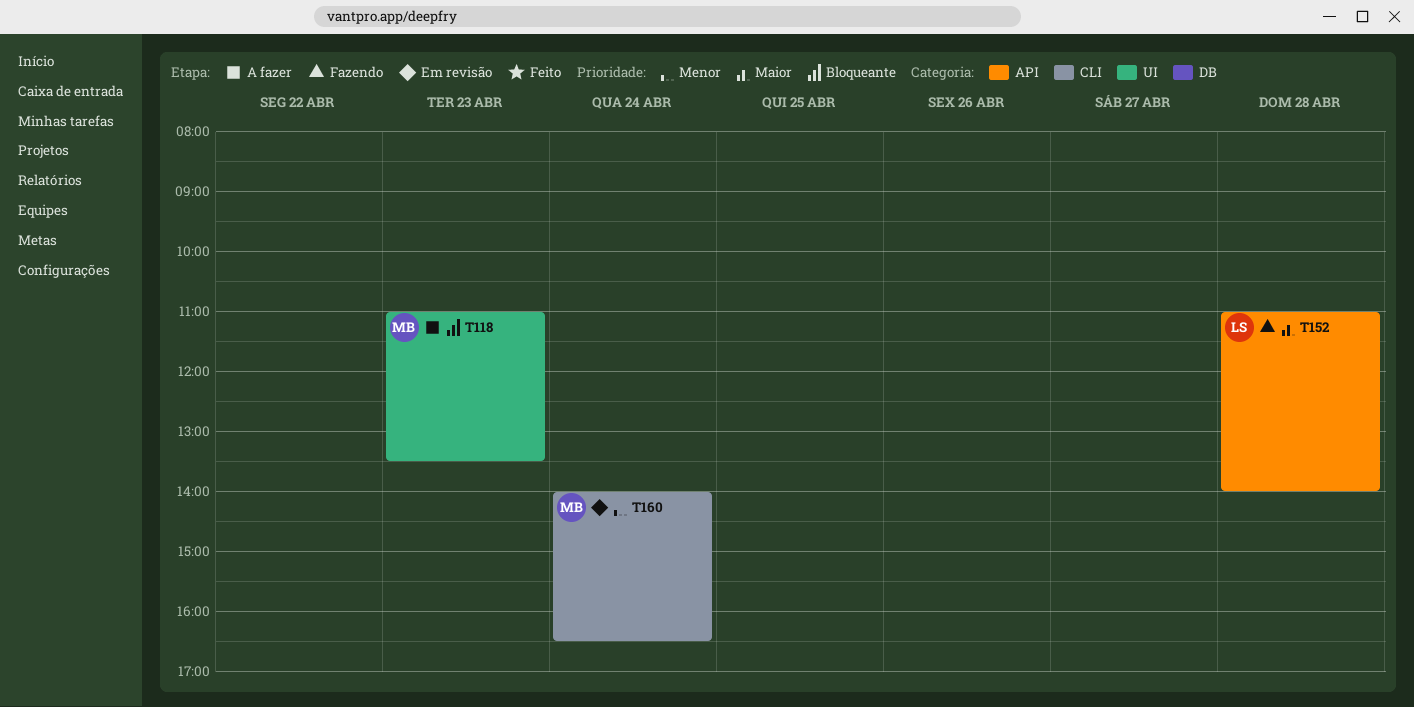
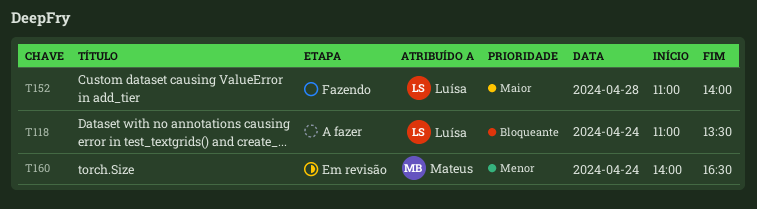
T118, owner: Mateus -> Luísa
T118, day: Apr 23 -> Apr 24

